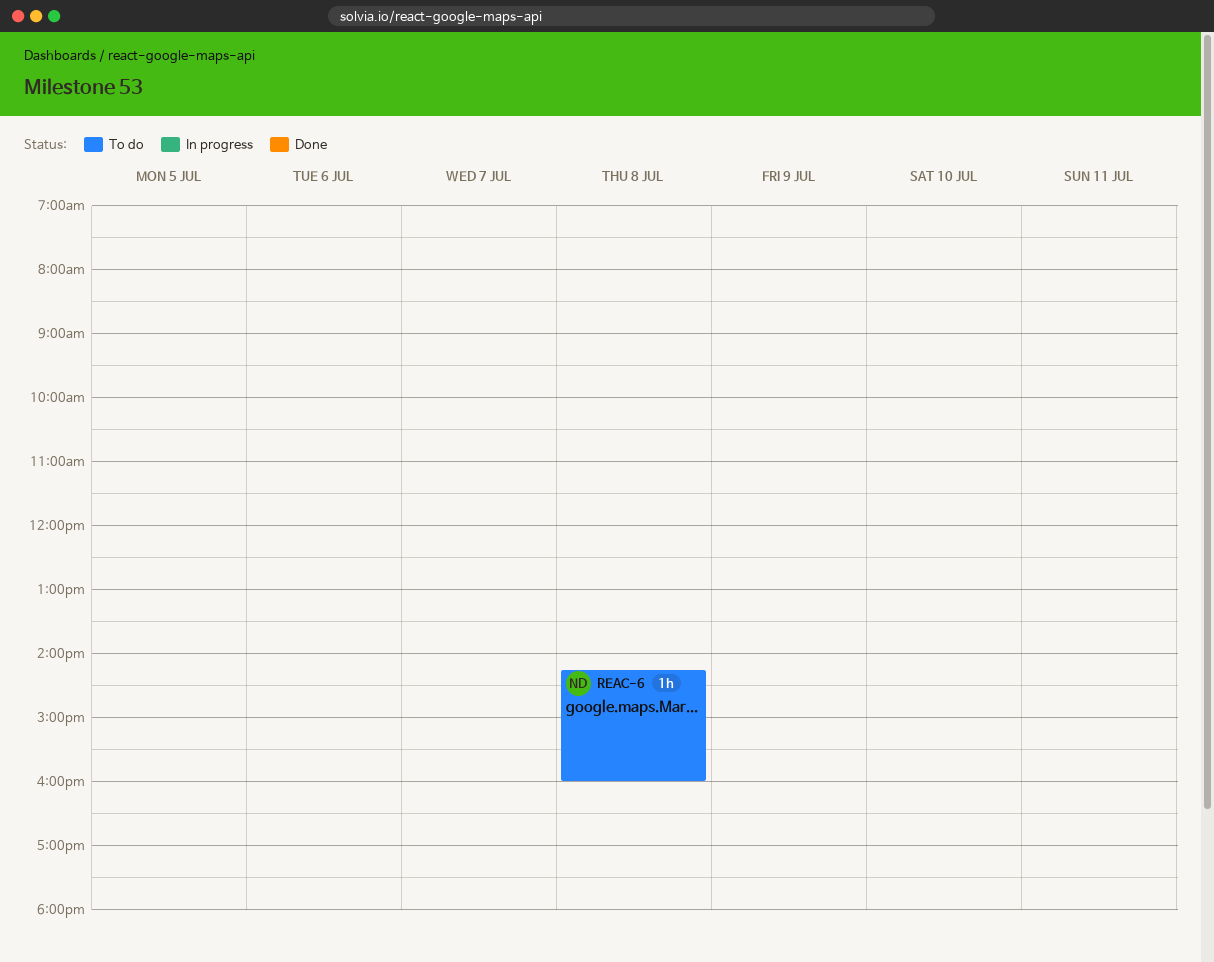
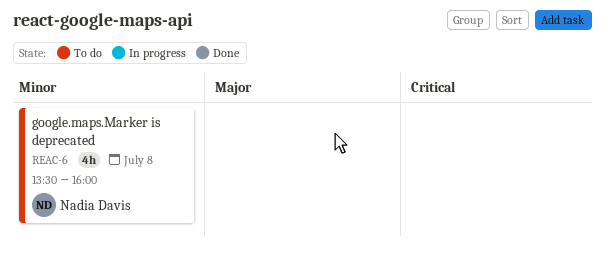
REAC-6, estimate: 1h -> 4h
REAC-6, begins: 14:15 -> 13:30

